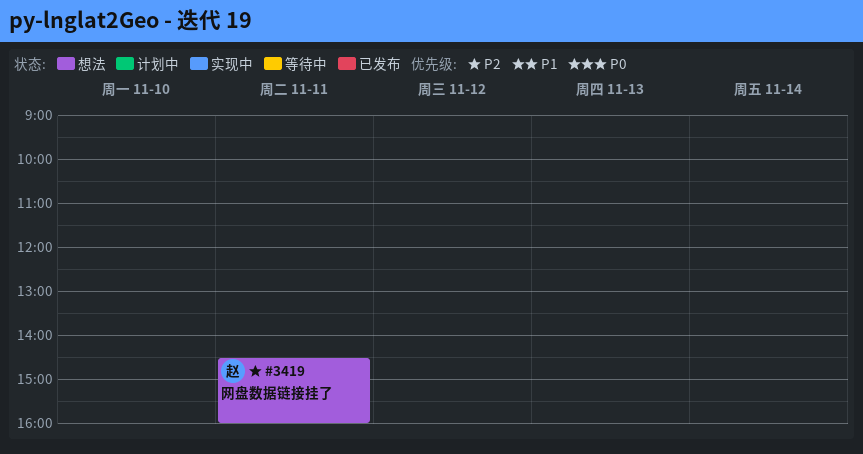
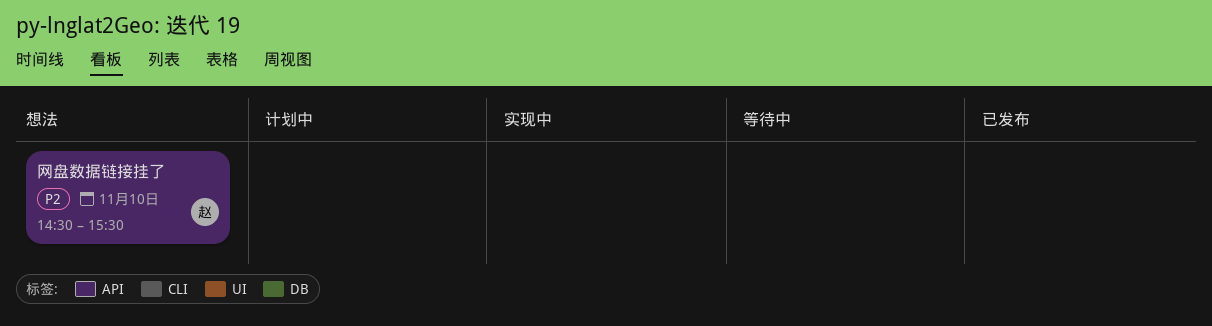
网盘数据链接挂了, day: Nov 11 -> Nov 10
网盘数据链接挂了, ends: 16:00 -> 15:30

